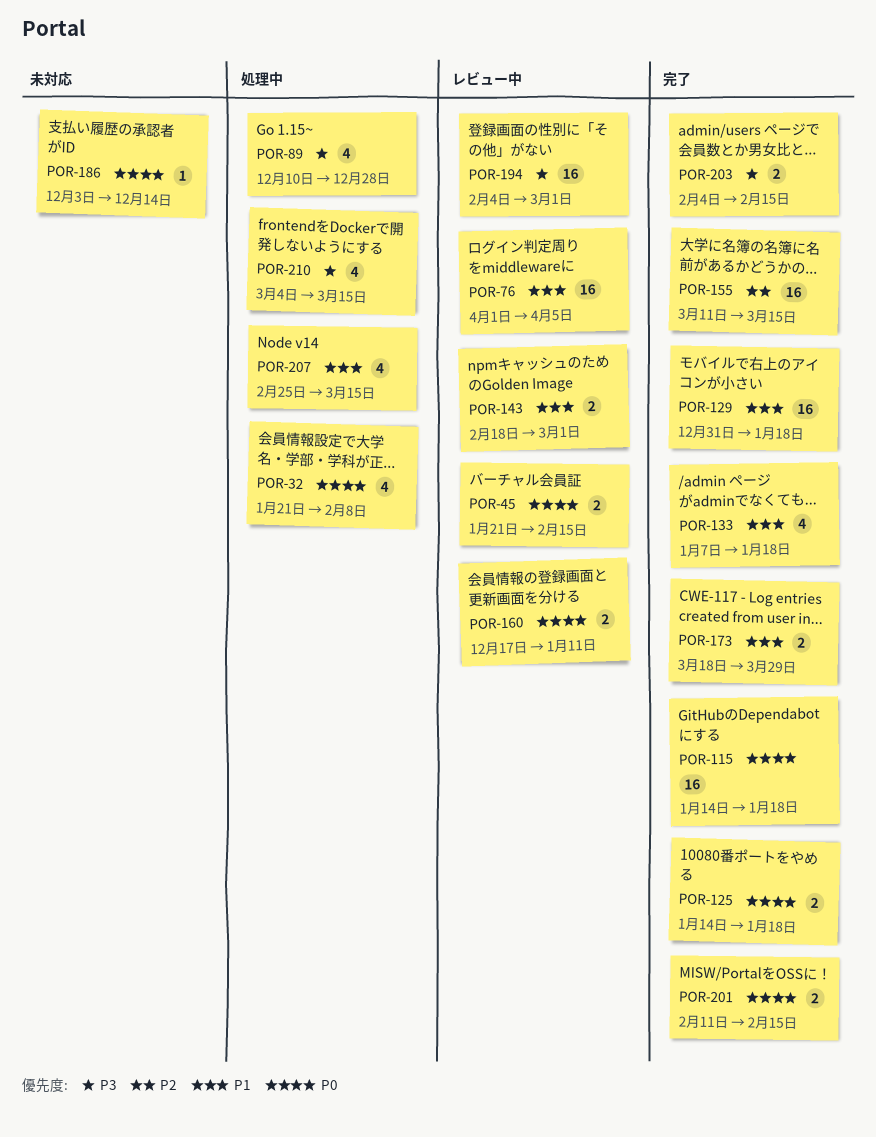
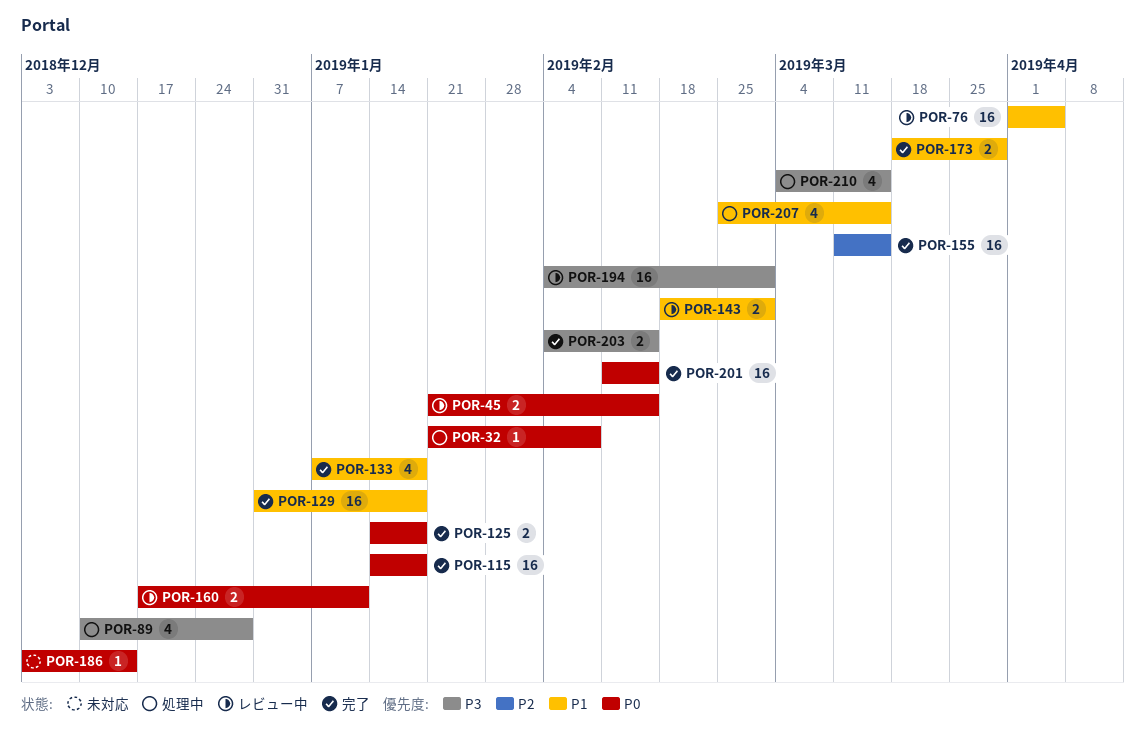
POR-32, estimate: 4 -> 1
POR-201, estimate: 2 -> 16

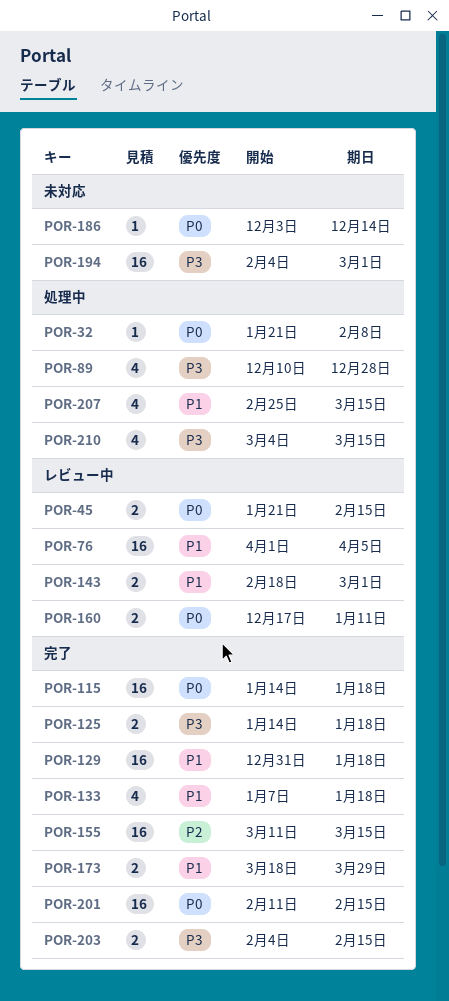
POR-125, priority: P0 -> P3
POR-194, status: レビュー中 -> 未対応

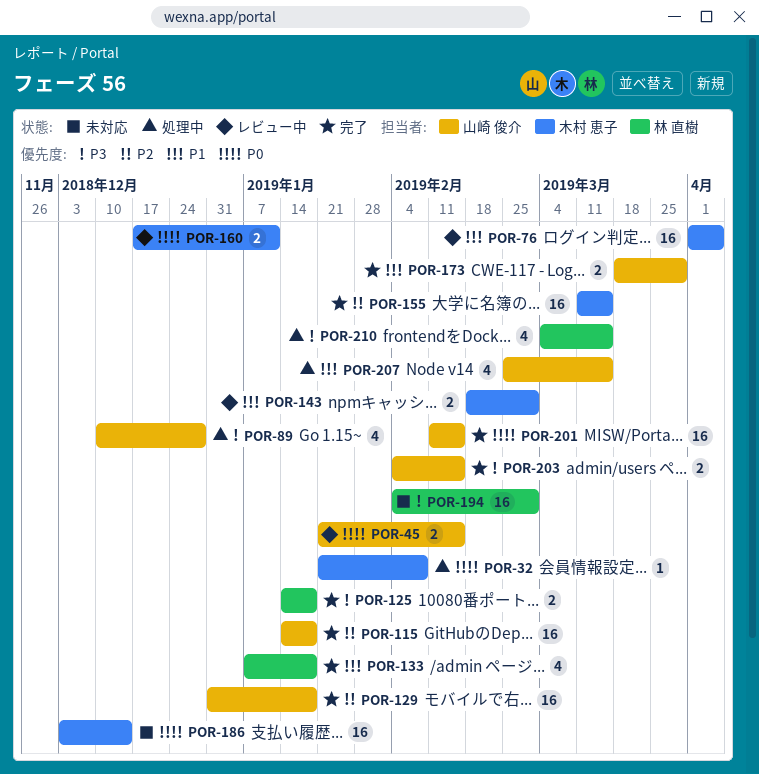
POR-115, priority: P0 -> P2
POR-129, priority: P1 -> P2
POR-186, estimate: 1 -> 16

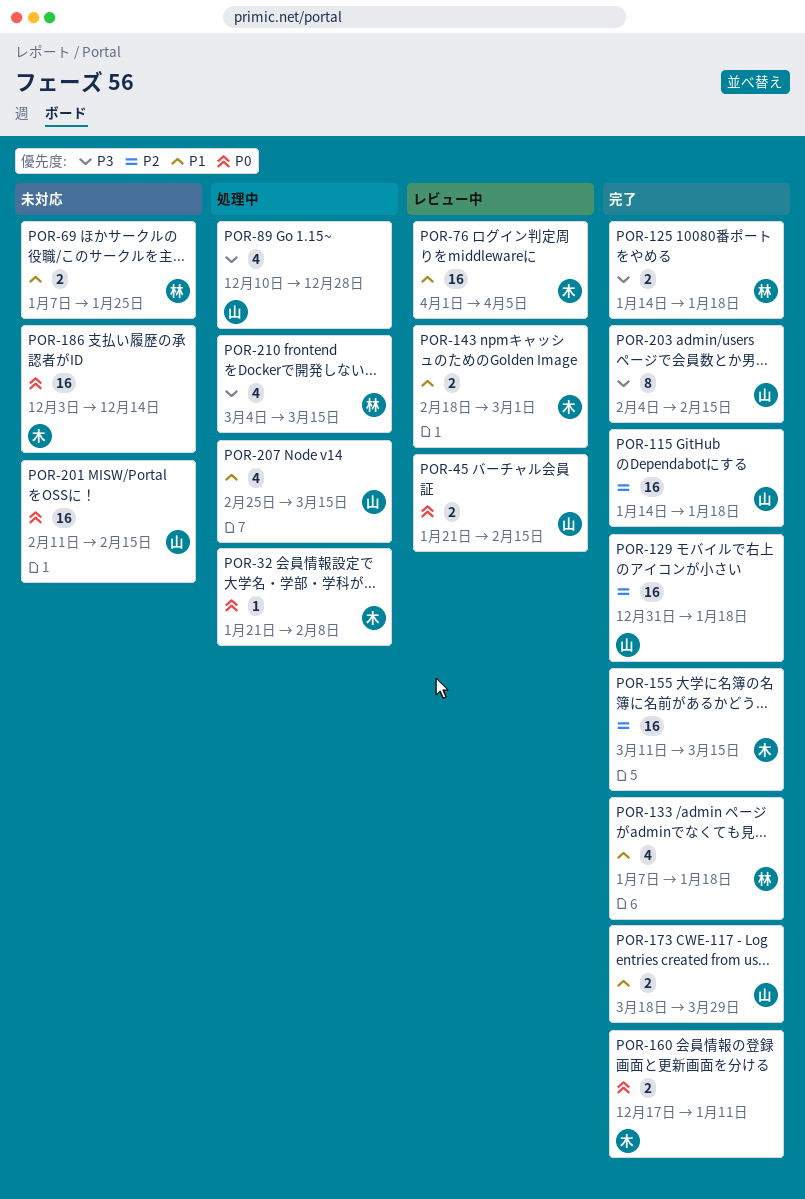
POR-69: none -> present
POR-160, status: レビュー中 -> 完了
POR-194: present -> none
POR-201, status: 完了 -> 未対応
POR-203, estimate: 2 -> 8

